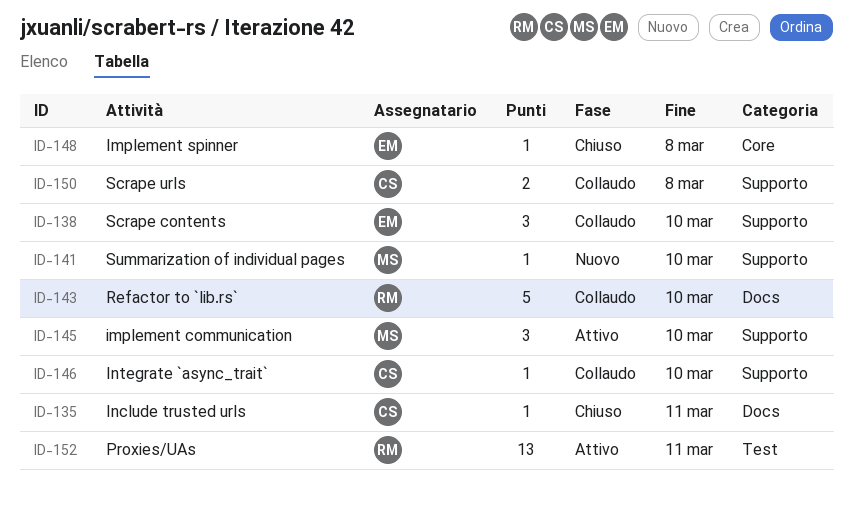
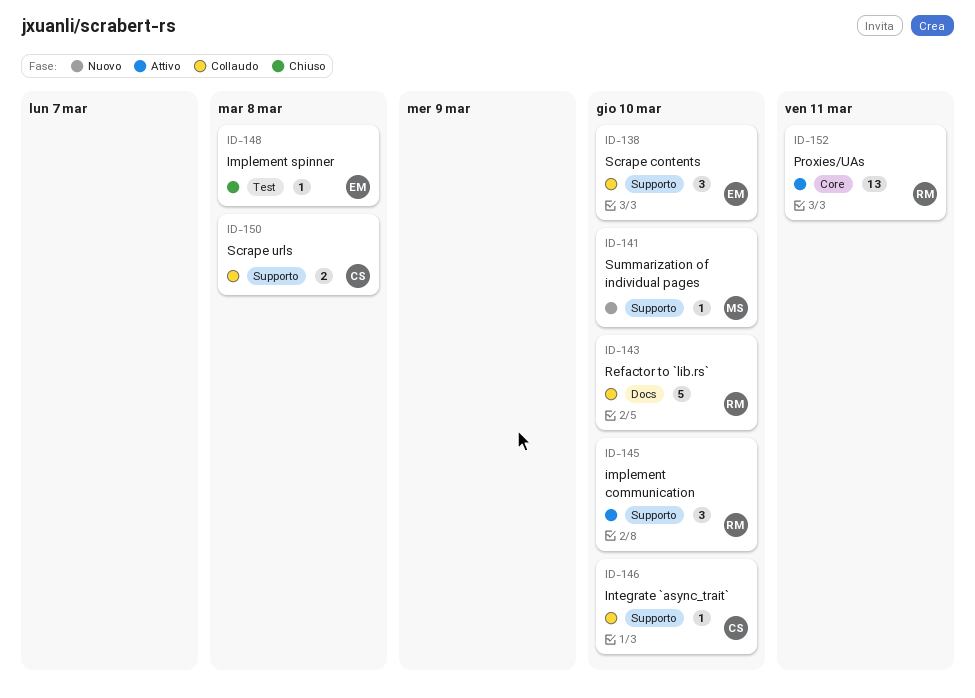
ID-135: present -> none
ID-145, owner: MS -> RM
ID-148, label: Core -> Test
ID-152, label: Test -> Core

